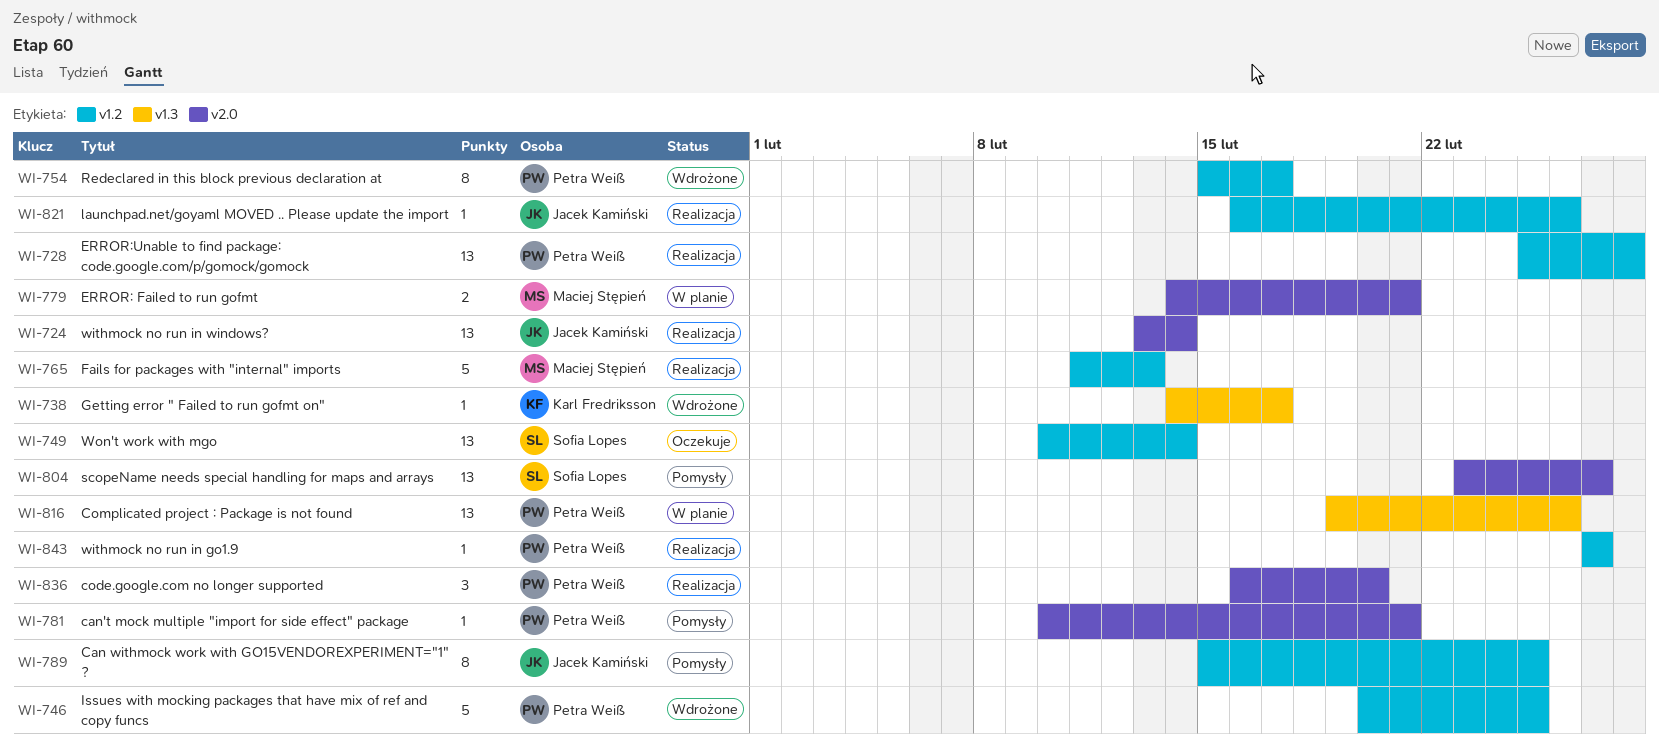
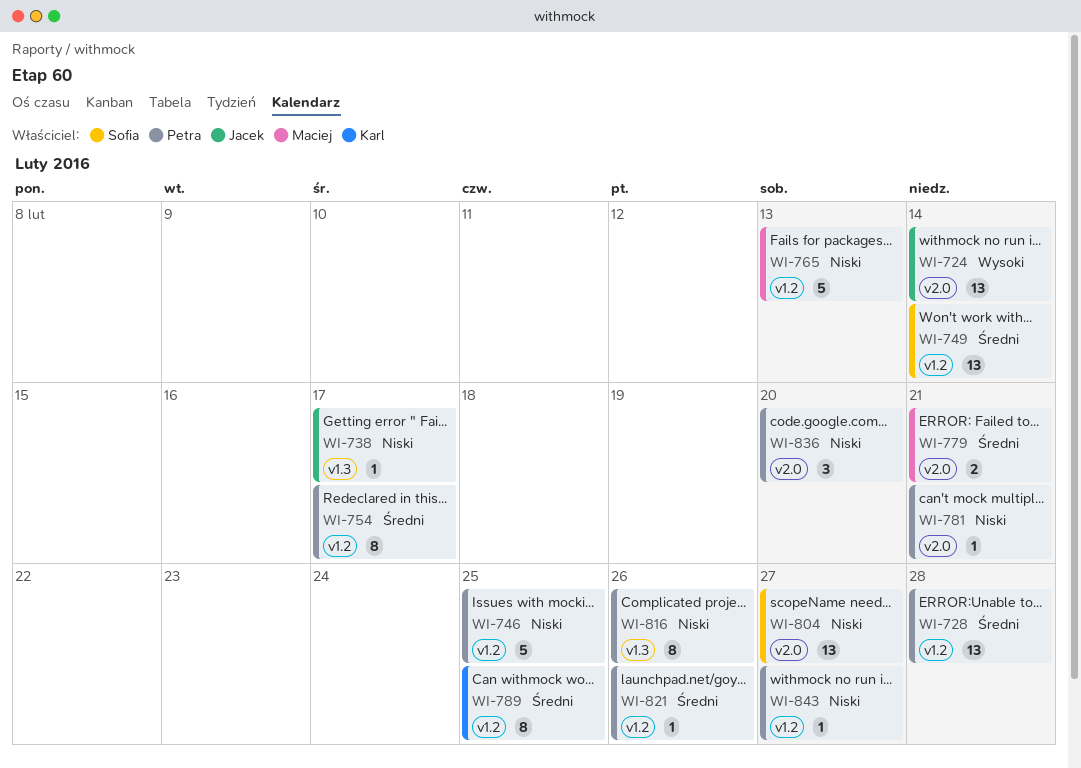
WI-738, owner: Karl Fredriksson -> Jacek Kamiński
WI-789, owner: Jacek Kamiński -> Karl Fredriksson
WI-816, estimate: 13 -> 8
WI-821, owner: Jacek Kamiński -> Petra Weiß

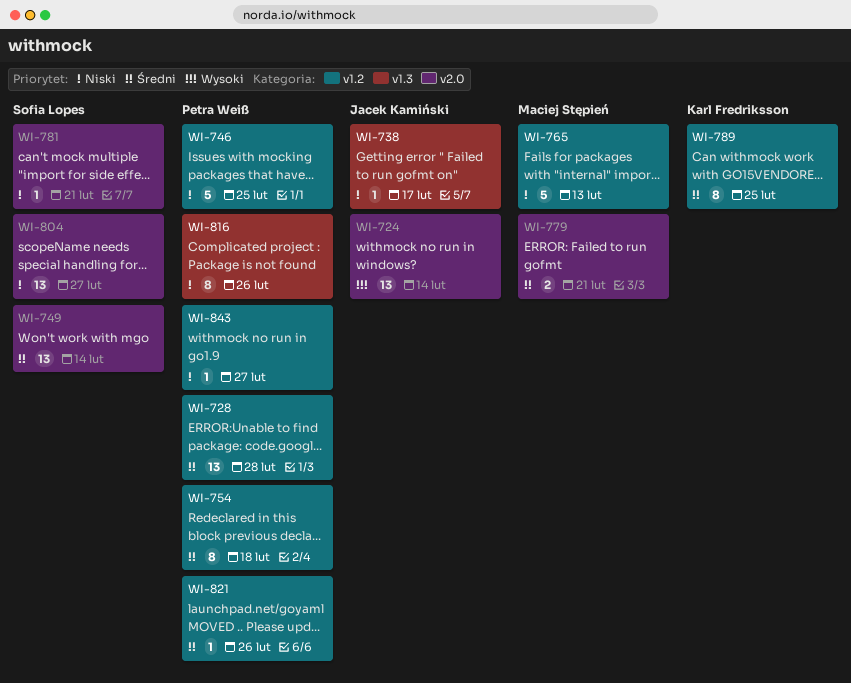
WI-749, label: v1.2 -> v2.0
WI-754, due: Feb 17 -> Feb 18
WI-781, owner: Petra Weiß -> Sofia Lopes
WI-836: present -> none

